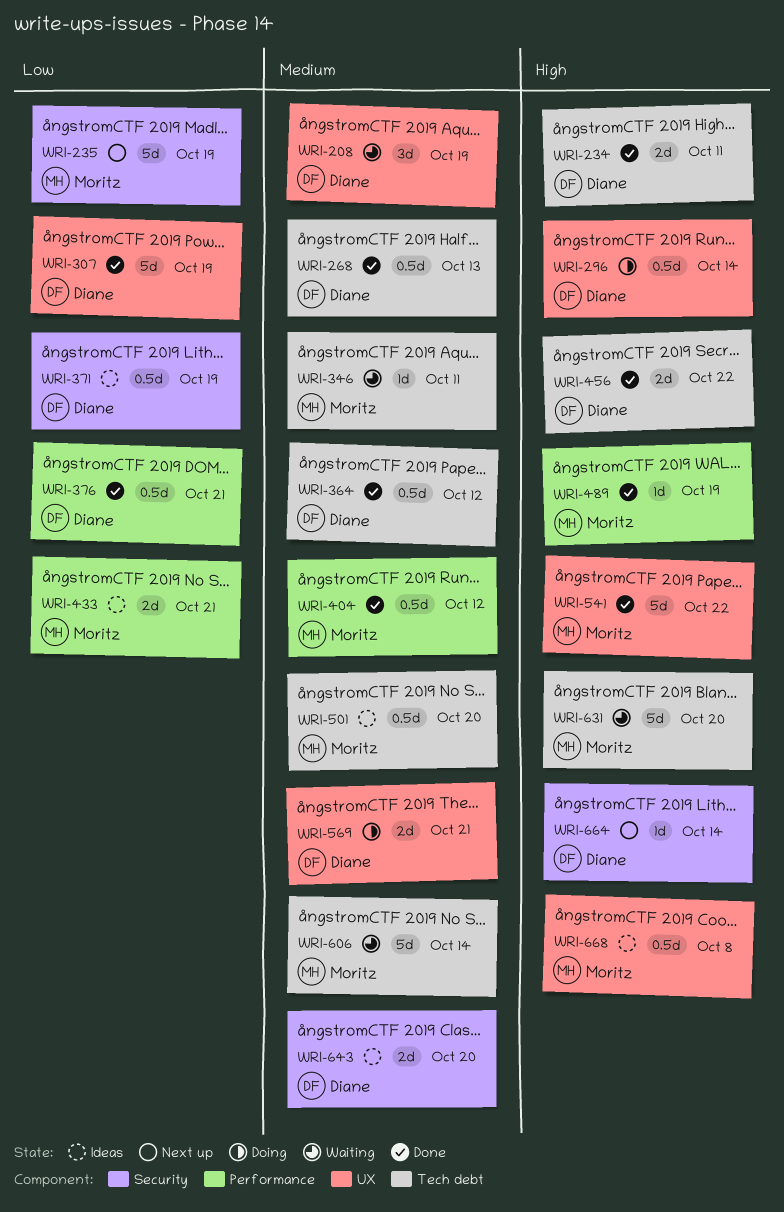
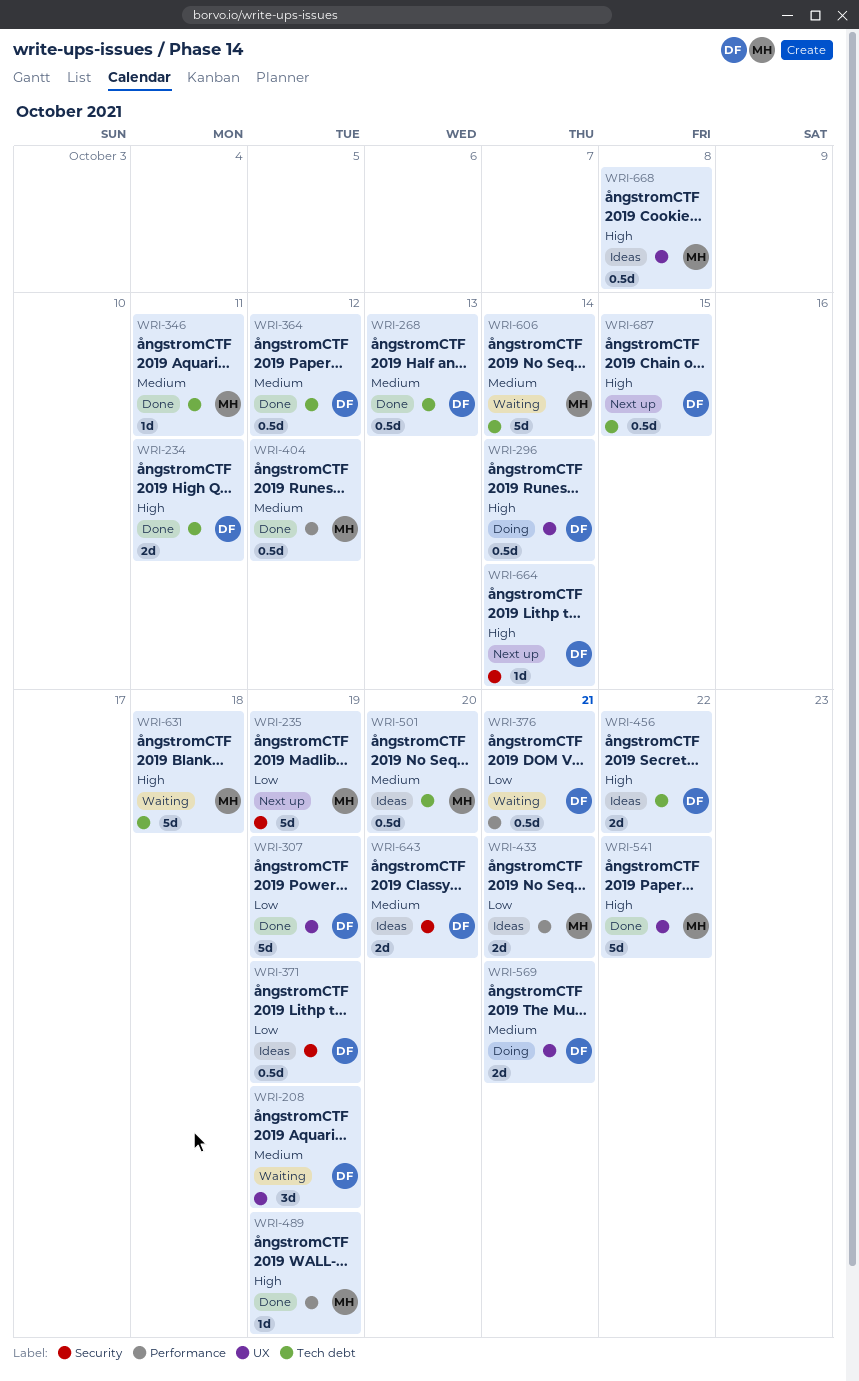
WRI-346, status: Waiting -> Done
WRI-376, status: Done -> Waiting
WRI-456, status: Done -> Ideas
WRI-631, due: Oct 20 -> Oct 18
WRI-687: none -> present

